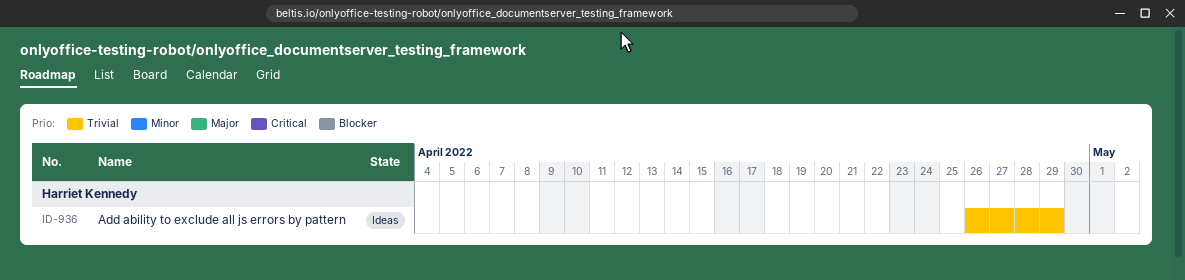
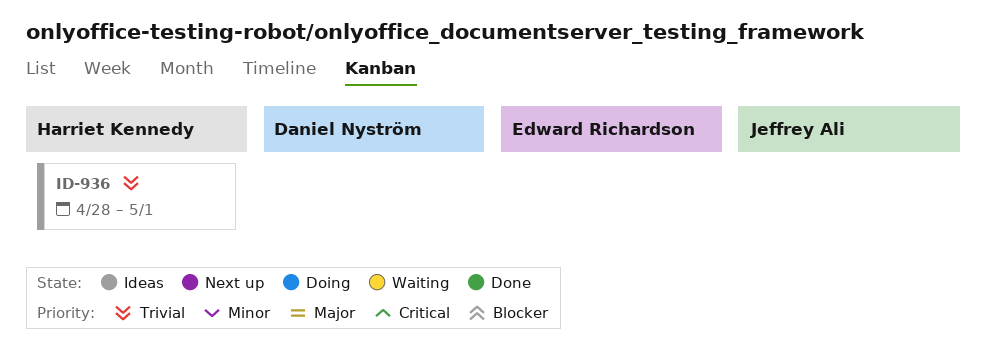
ID-936, start: Apr 26 -> Apr 28
ID-936, due: Apr 29 -> May 1

